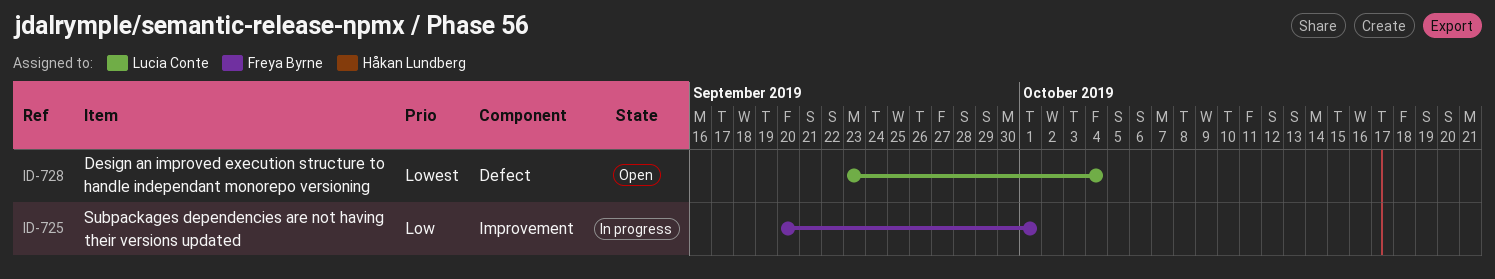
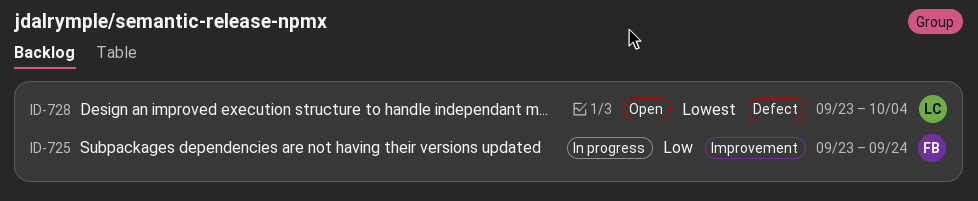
ID-725, start: Sep 20 -> Sep 23
ID-725, due: Oct 1 -> Sep 24

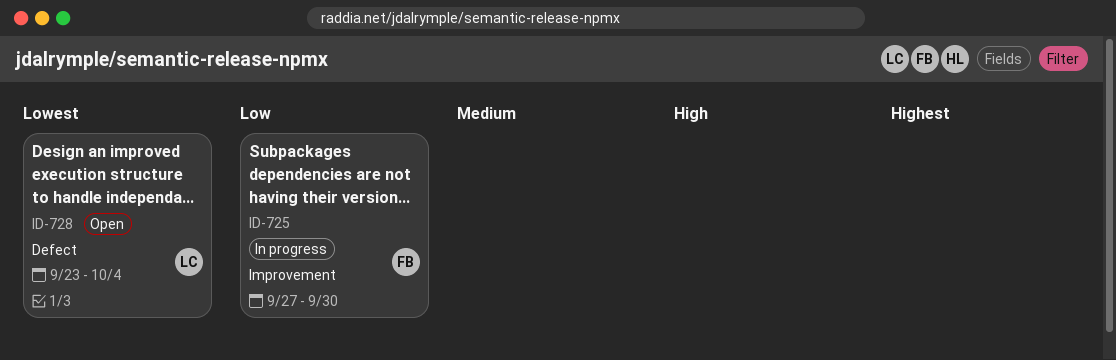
ID-725, start: Sep 23 -> Sep 27
ID-725, due: Sep 24 -> Sep 30

